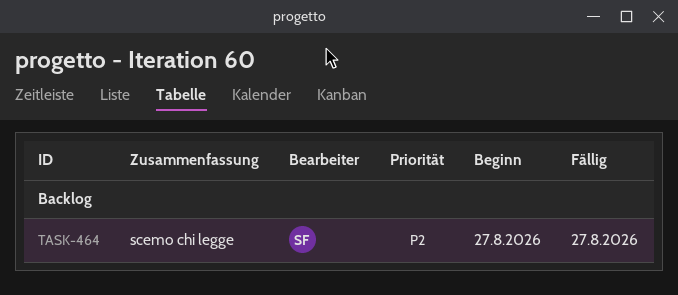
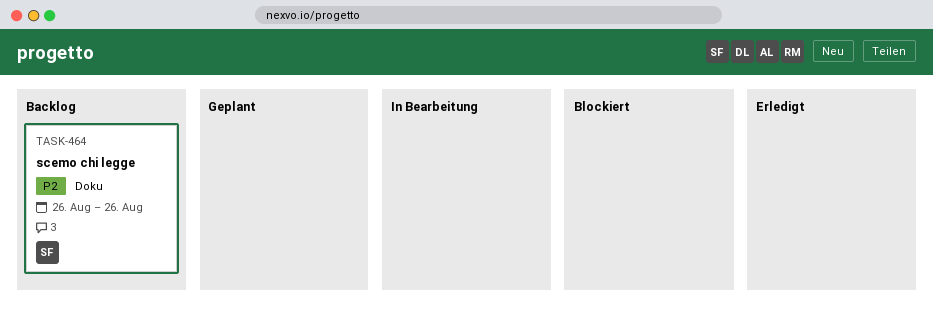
TASK-464, start: Aug 27 -> Aug 26
TASK-464, due: Aug 27 -> Aug 26

